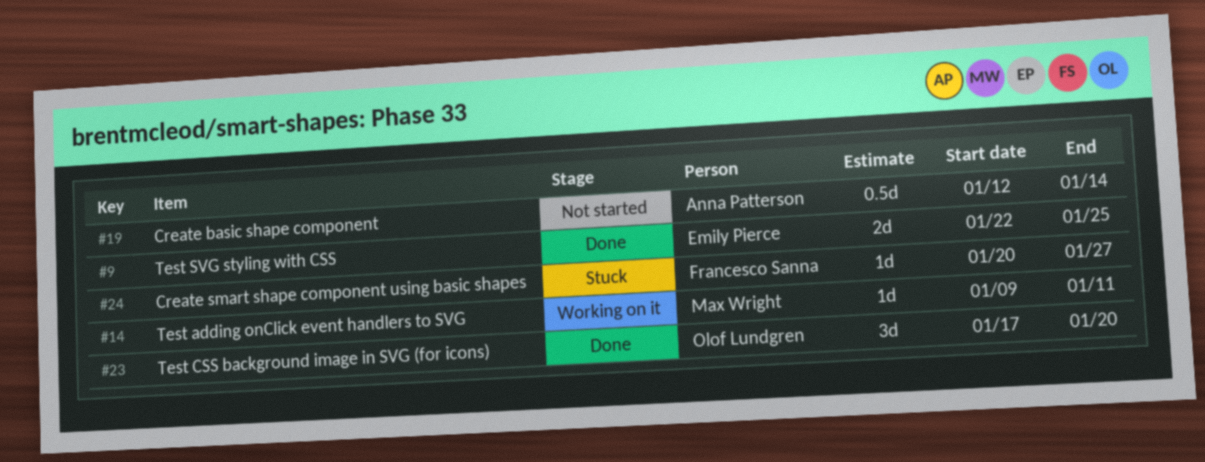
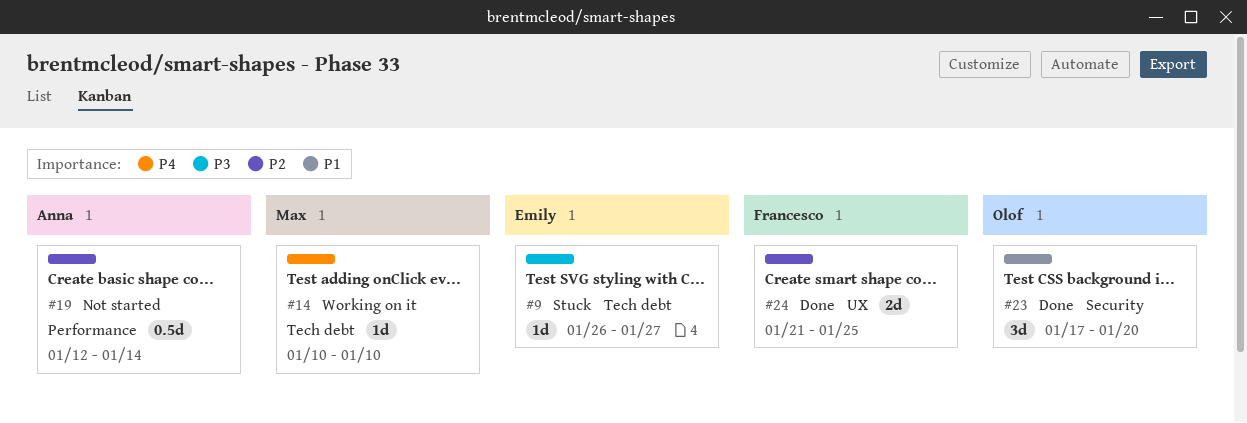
#9, status: Done -> Stuck
#9, estimate: 2d -> 1d
#9, start: Jan 22 -> Jan 26
#9, due: Jan 25 -> Jan 27
#14, start: Jan 9 -> Jan 10
#14, due: Jan 11 -> Jan 10
#24, status: Stuck -> Done
#24, estimate: 1d -> 2d
#24, start: Jan 20 -> Jan 21
#24, due: Jan 27 -> Jan 25

